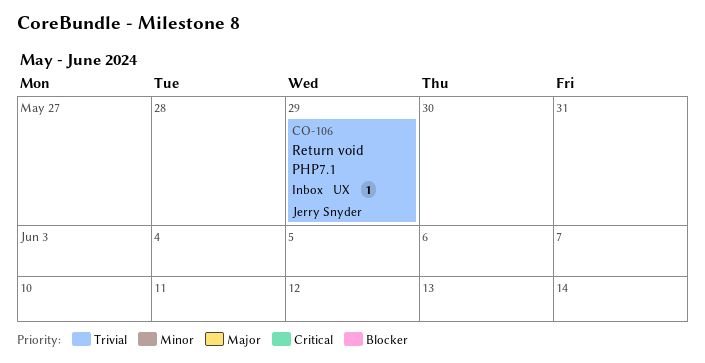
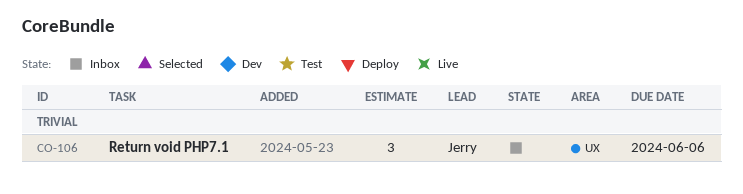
CO-106, estimate: 1 -> 3
CO-106, due: May 29 -> Jun 6

